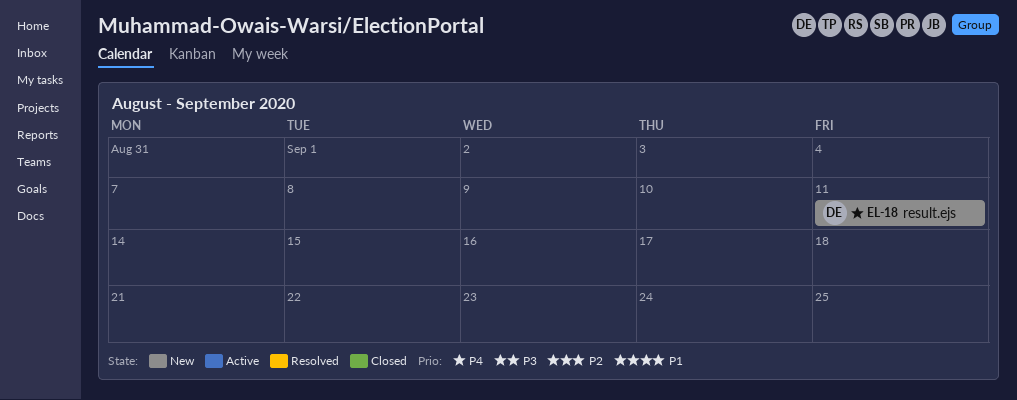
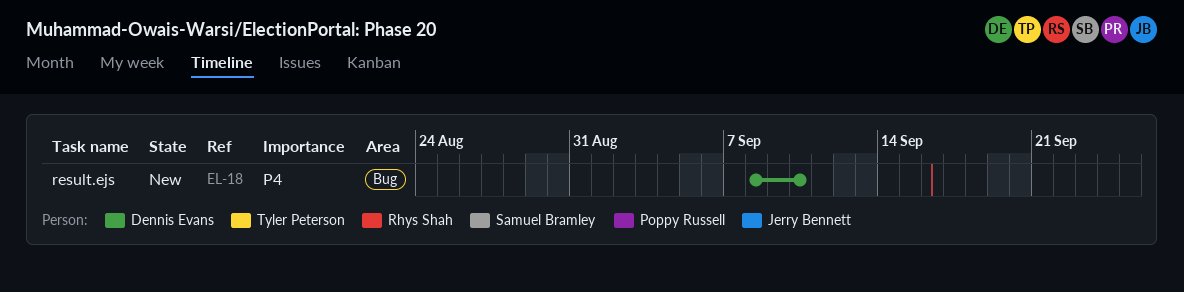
EL-18, start: Sep 11 -> Sep 8
EL-18, due: Sep 11 -> Sep 10

